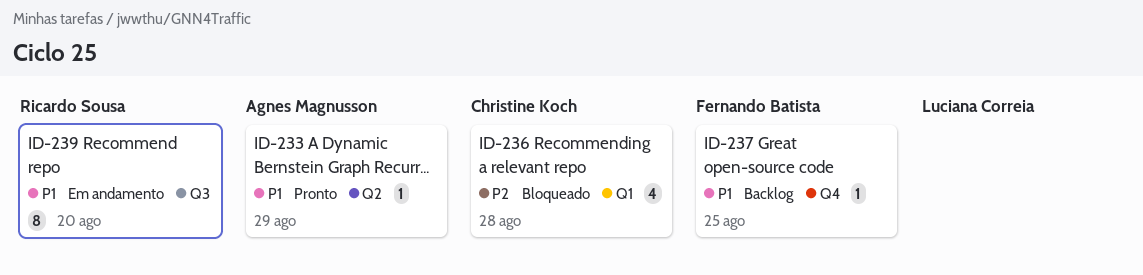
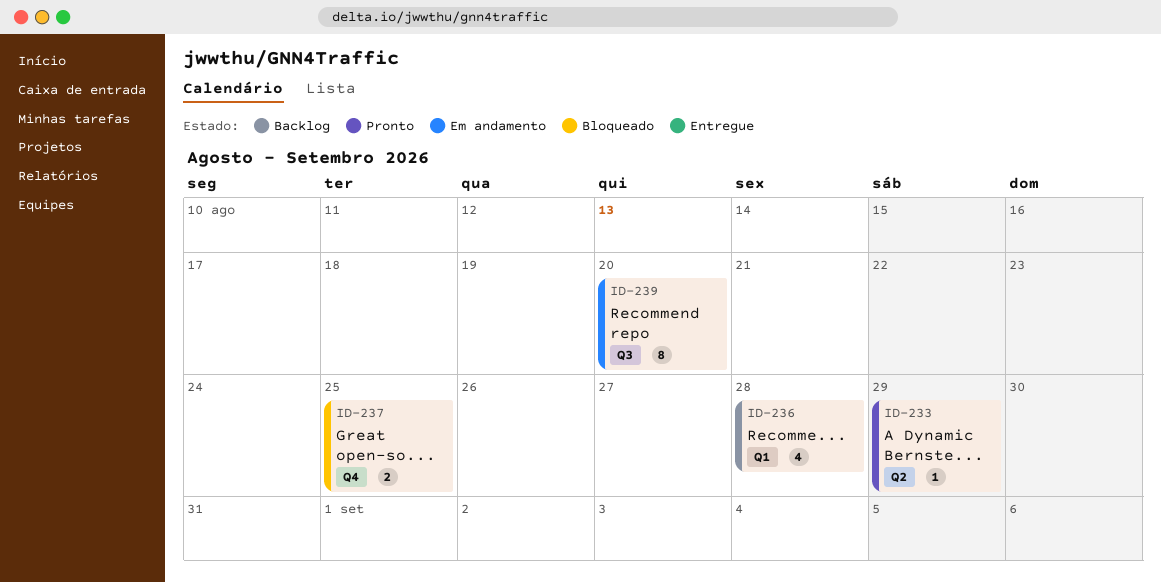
ID-236, status: Bloqueado -> Backlog
ID-237, status: Backlog -> Bloqueado
ID-237, estimate: 1 -> 2

